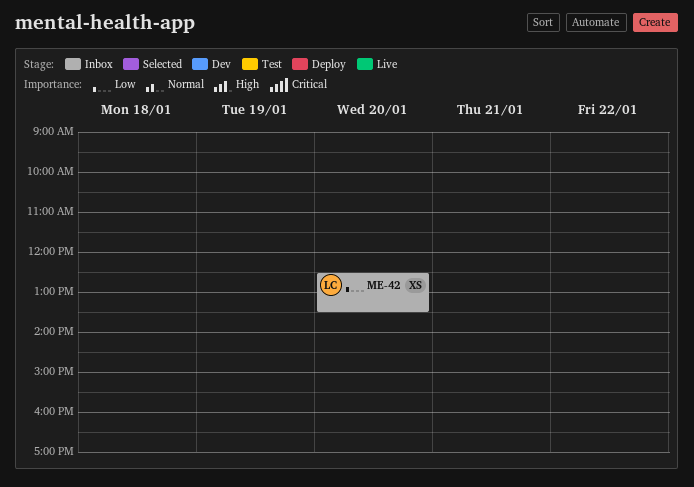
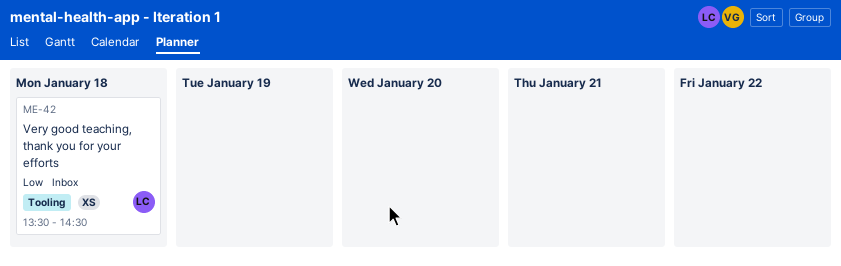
ME-42, day: Jan 20 -> Jan 18
ME-42, begins: 12:30 -> 13:30
ME-42, ends: 13:30 -> 14:30

